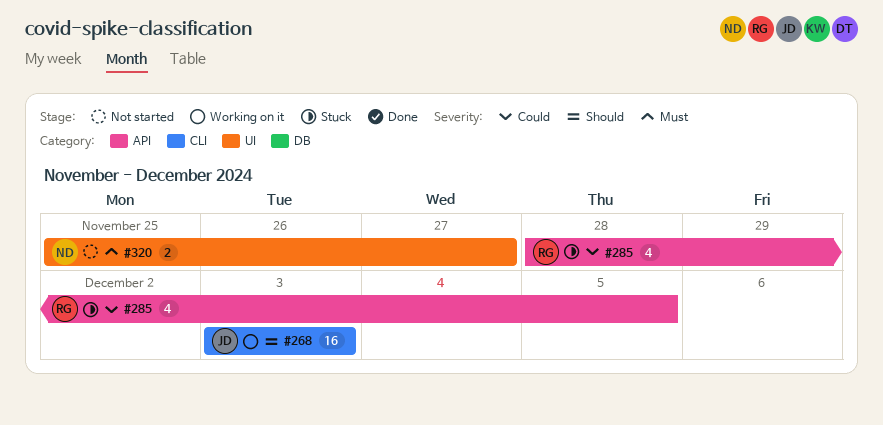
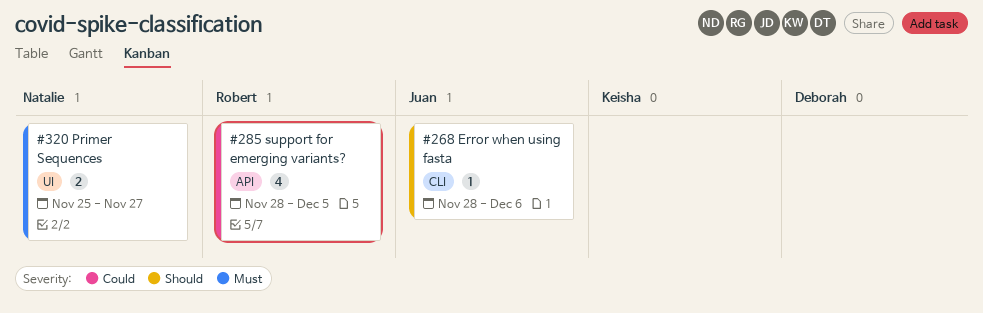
#268, estimate: 16 -> 1
#268, start: Dec 3 -> Nov 28
#268, due: Dec 3 -> Dec 6

